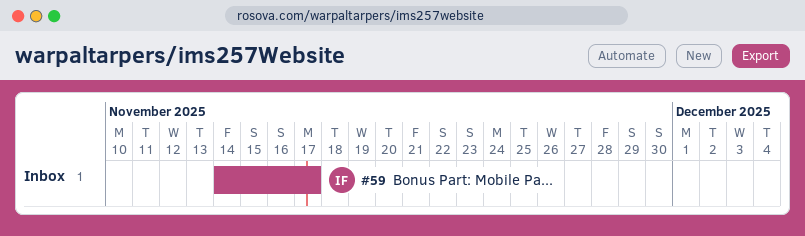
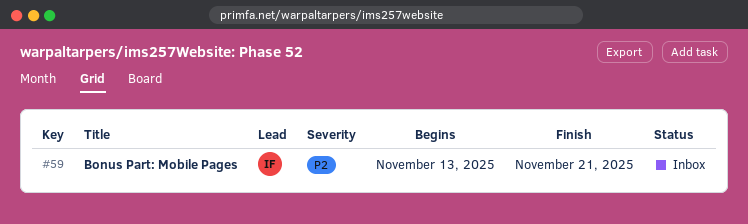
#59, start: Nov 14 -> Nov 13
#59, due: Nov 17 -> Nov 21

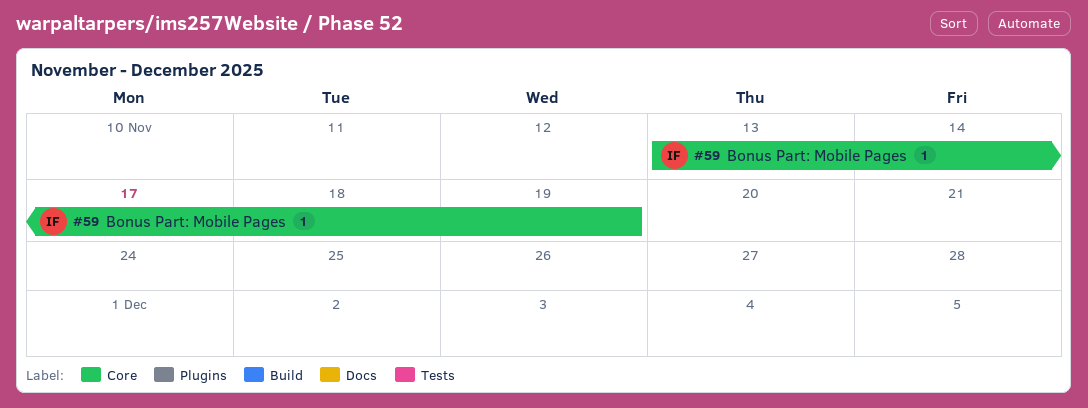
#59, due: Nov 21 -> Nov 19

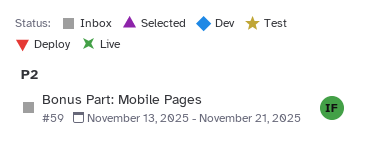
#59, due: Nov 19 -> Nov 21

